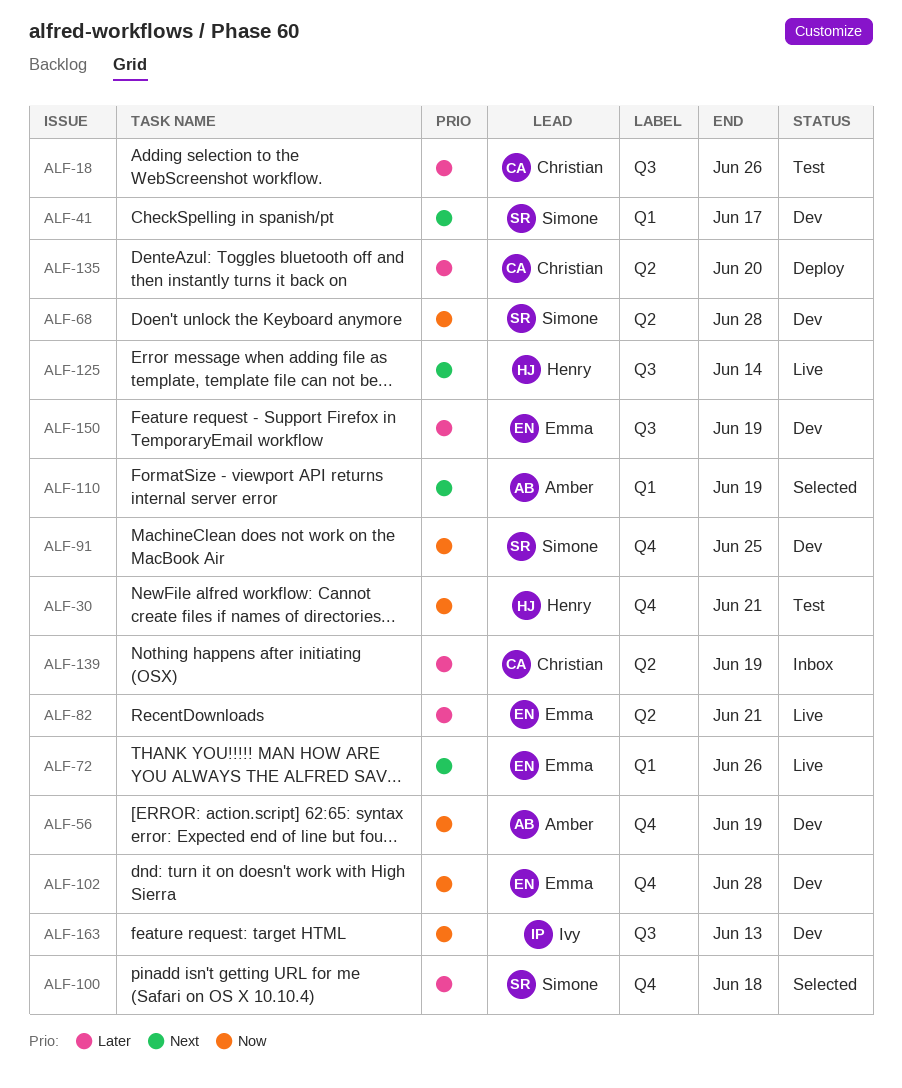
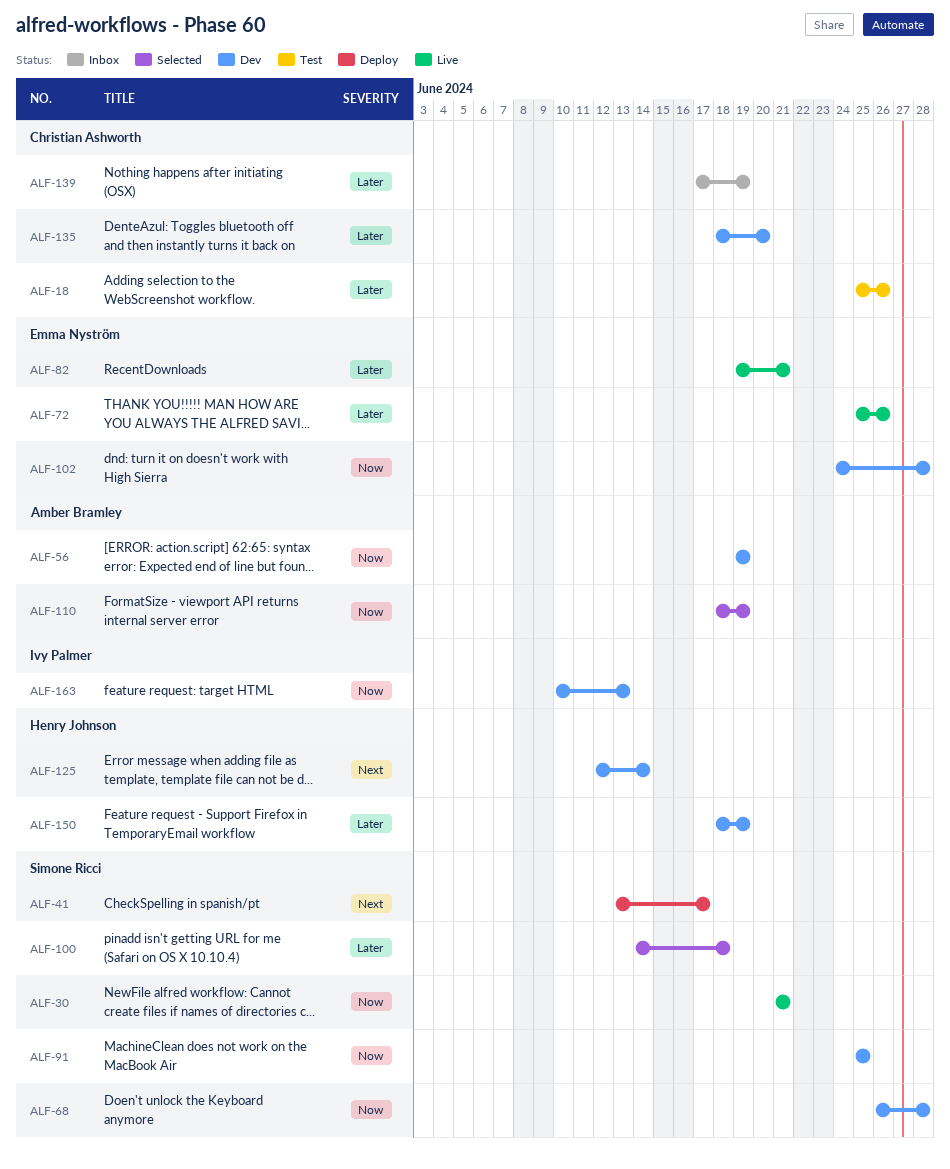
ALF-30, status: Test -> Live
ALF-30, owner: Henry Johnson -> Simone Ricci
ALF-41, status: Dev -> Deploy
ALF-72, priority: Next -> Later
ALF-110, priority: Next -> Now
ALF-125, status: Live -> Dev
ALF-135, status: Deploy -> Dev
ALF-150, owner: Emma Nyström -> Henry Johnson

